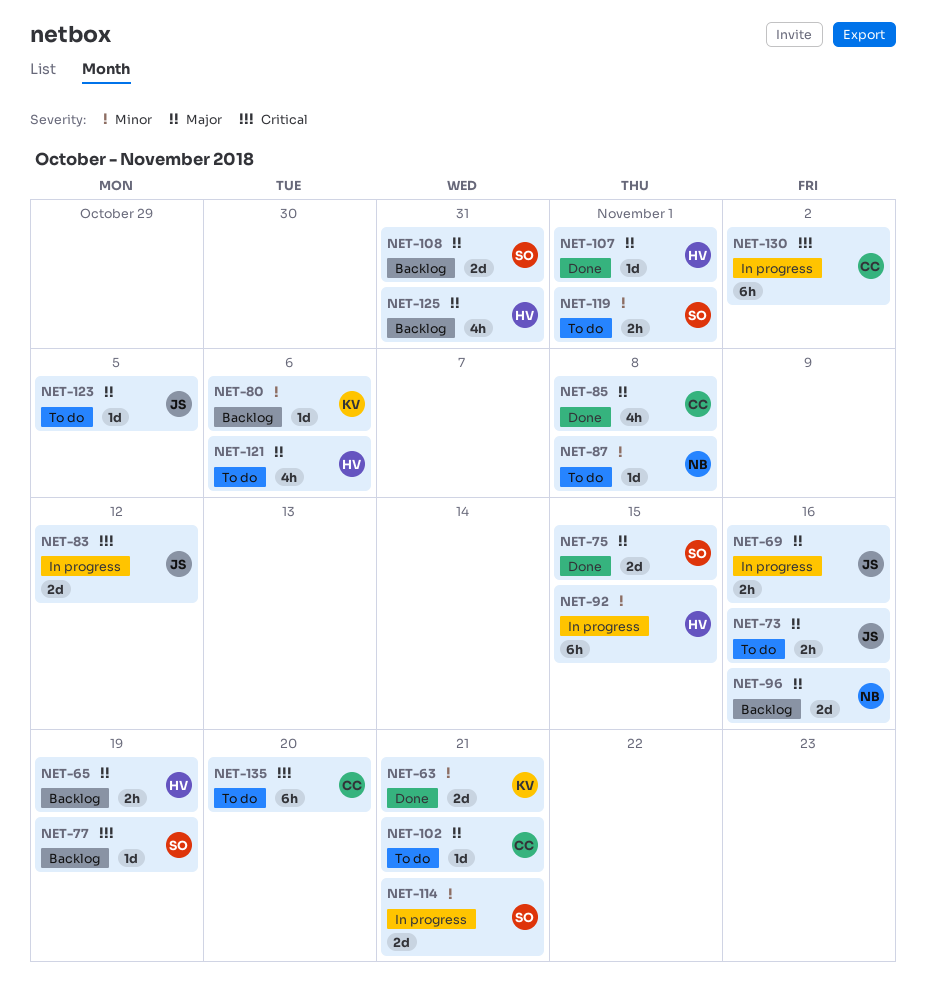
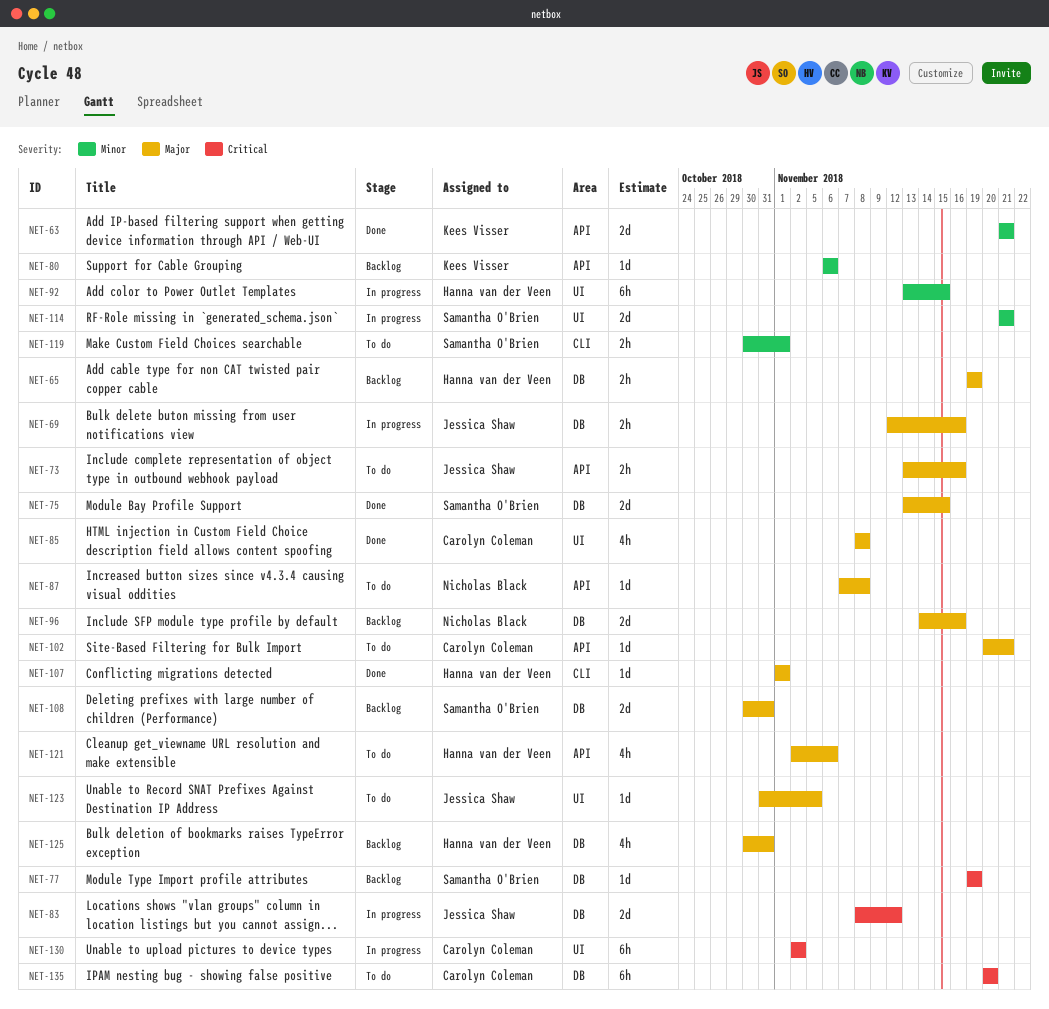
NET-87, priority: Minor -> Major

